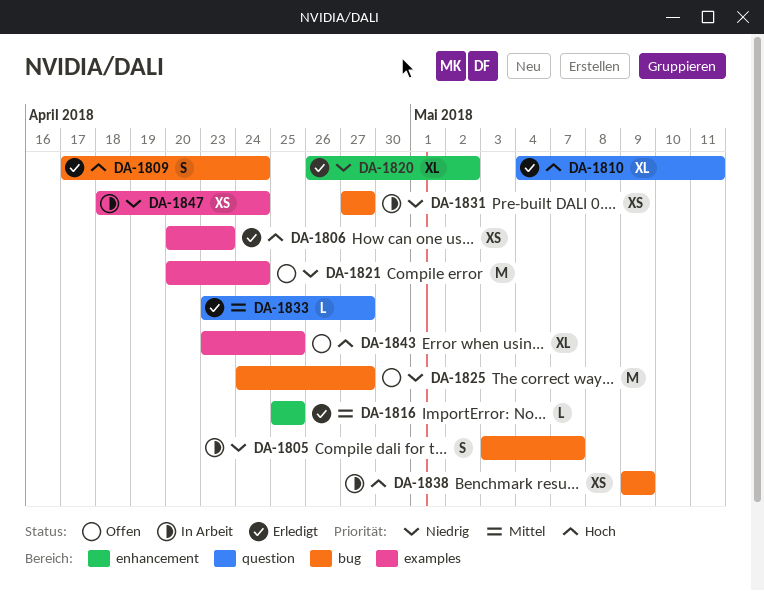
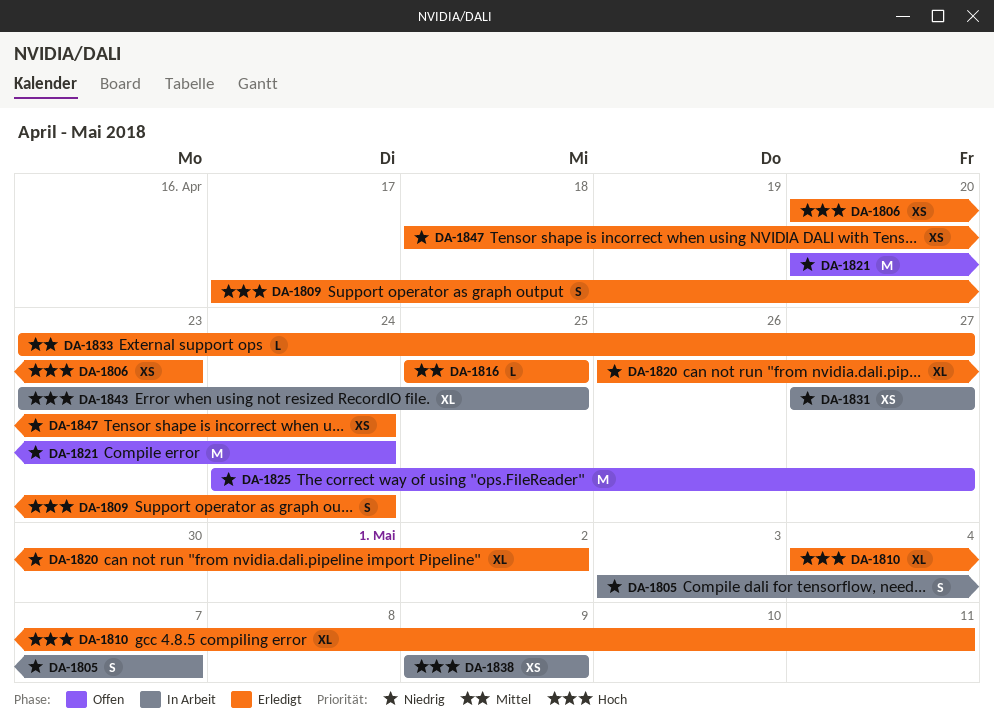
DA-1843, status: Offen -> In Arbeit
DA-1847, status: In Arbeit -> Erledigt

